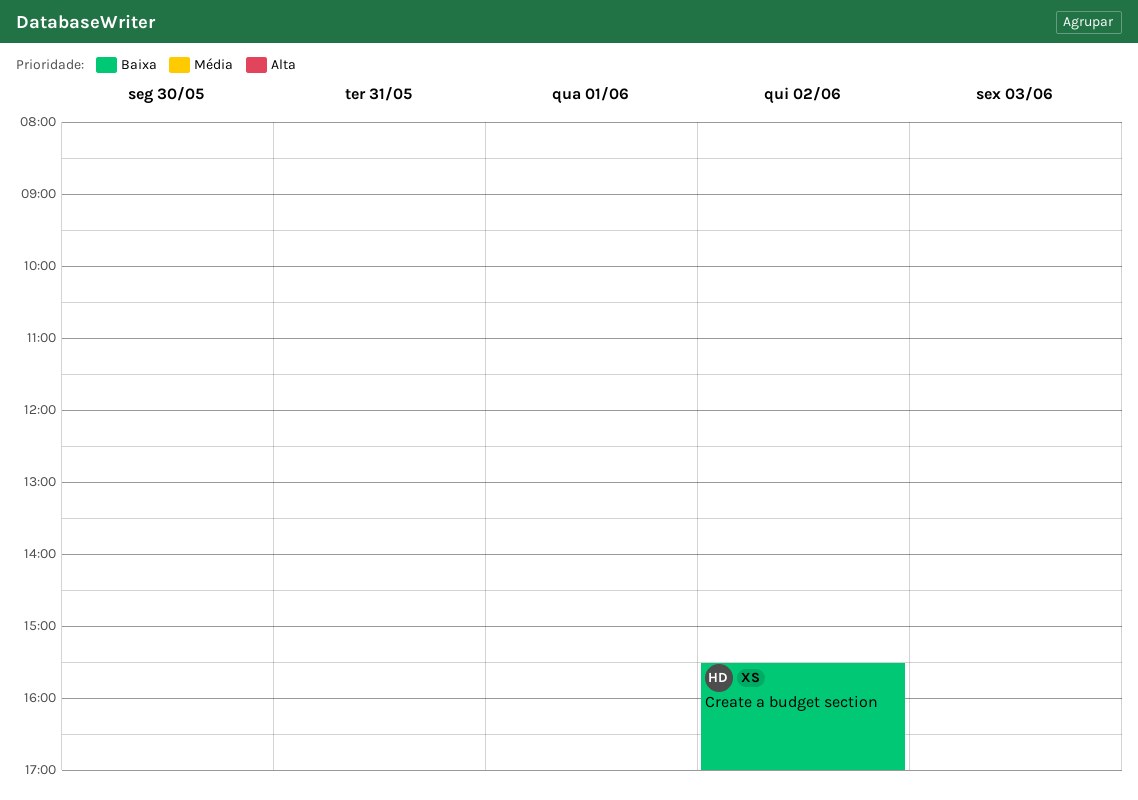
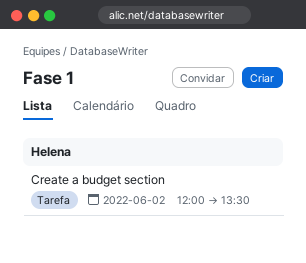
Create a budget section, begins: 15:30 -> 12:00
Create a budget section, ends: 17:00 -> 13:30

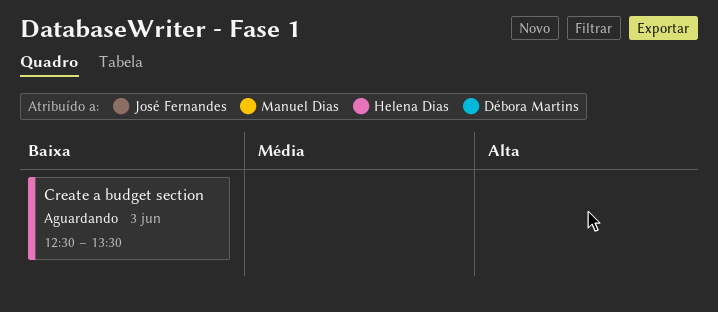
Create a budget section, day: Jun 2 -> Jun 3
Create a budget section, begins: 12:00 -> 12:30

